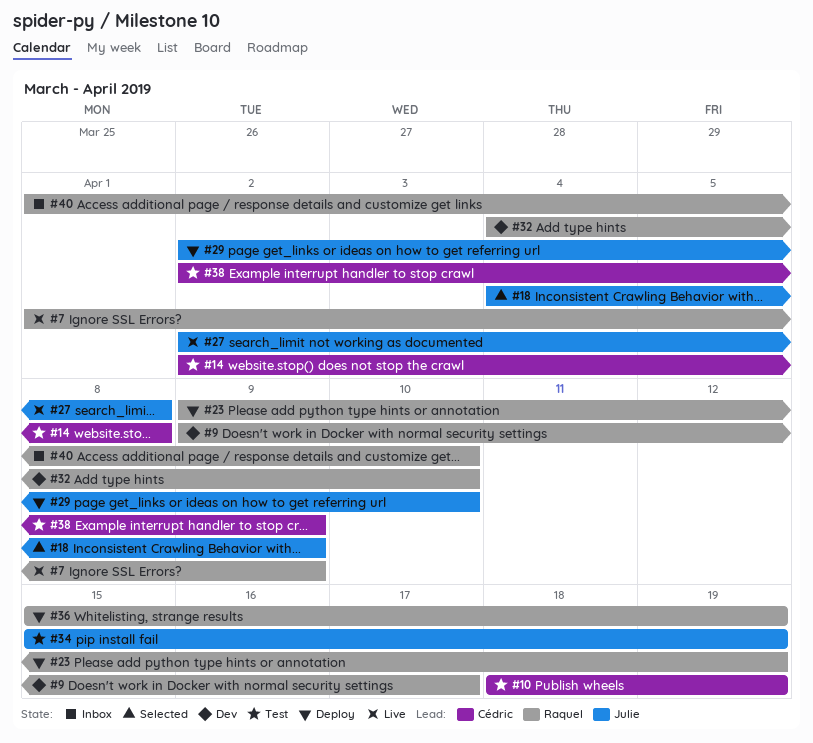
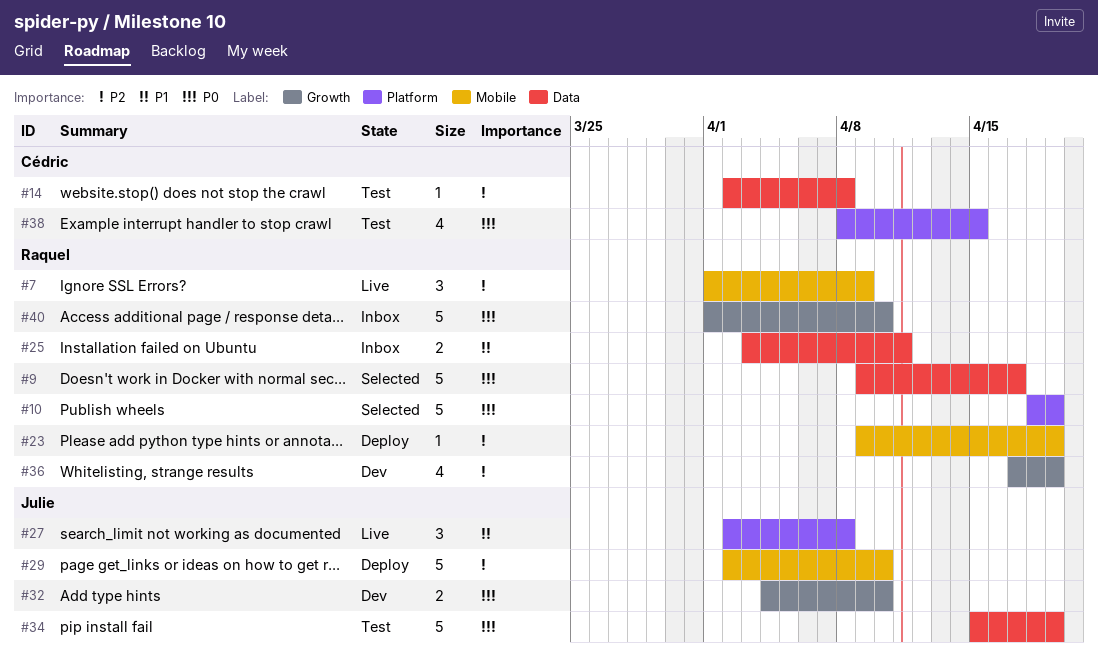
#9, status: Dev -> Selected
#10, status: Test -> Selected
#10, owner: Cédric -> Raquel
#18: present -> none
#25: none -> present
#32, owner: Raquel -> Julie
#36, status: Deploy -> Dev
#36, start: Apr 15 -> Apr 17
#38, start: Apr 2 -> Apr 8
#38, due: Apr 9 -> Apr 15

